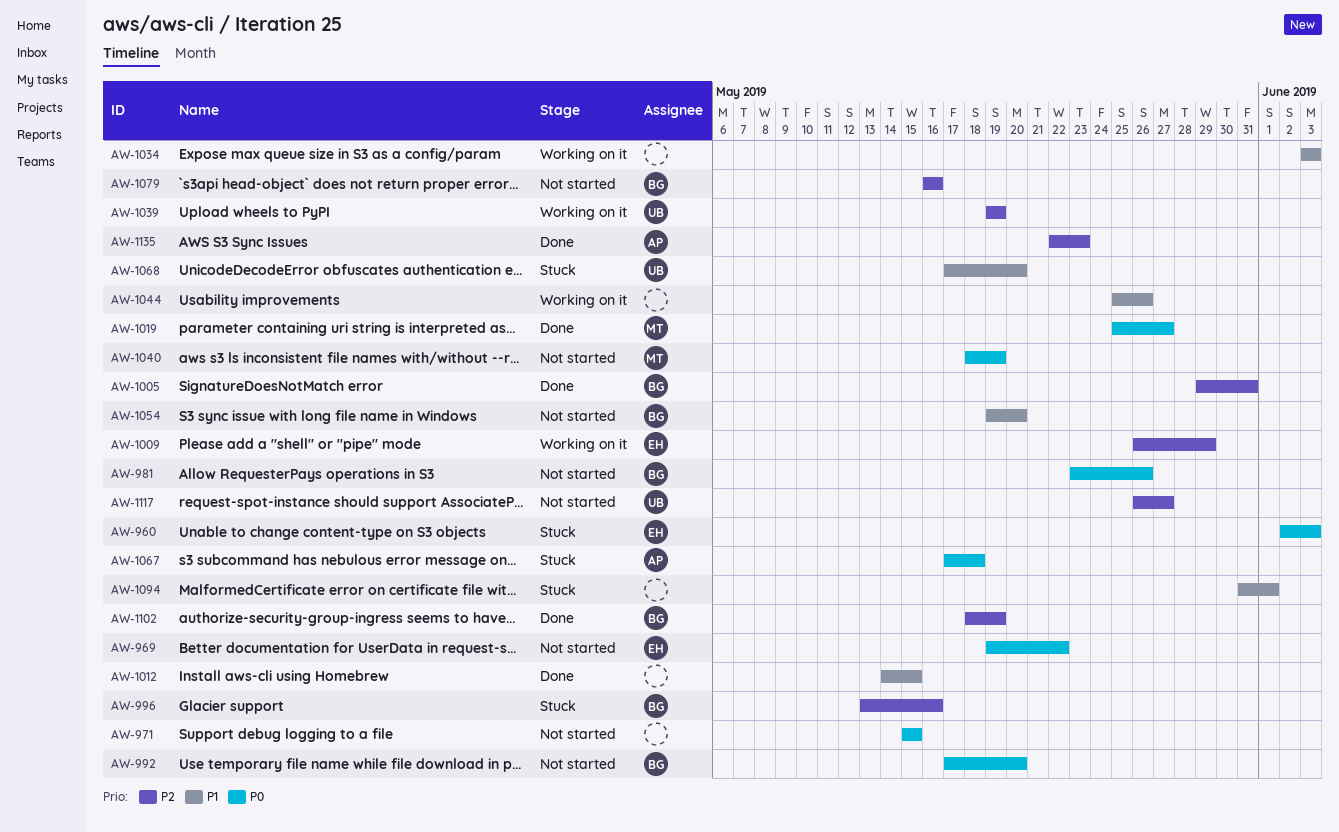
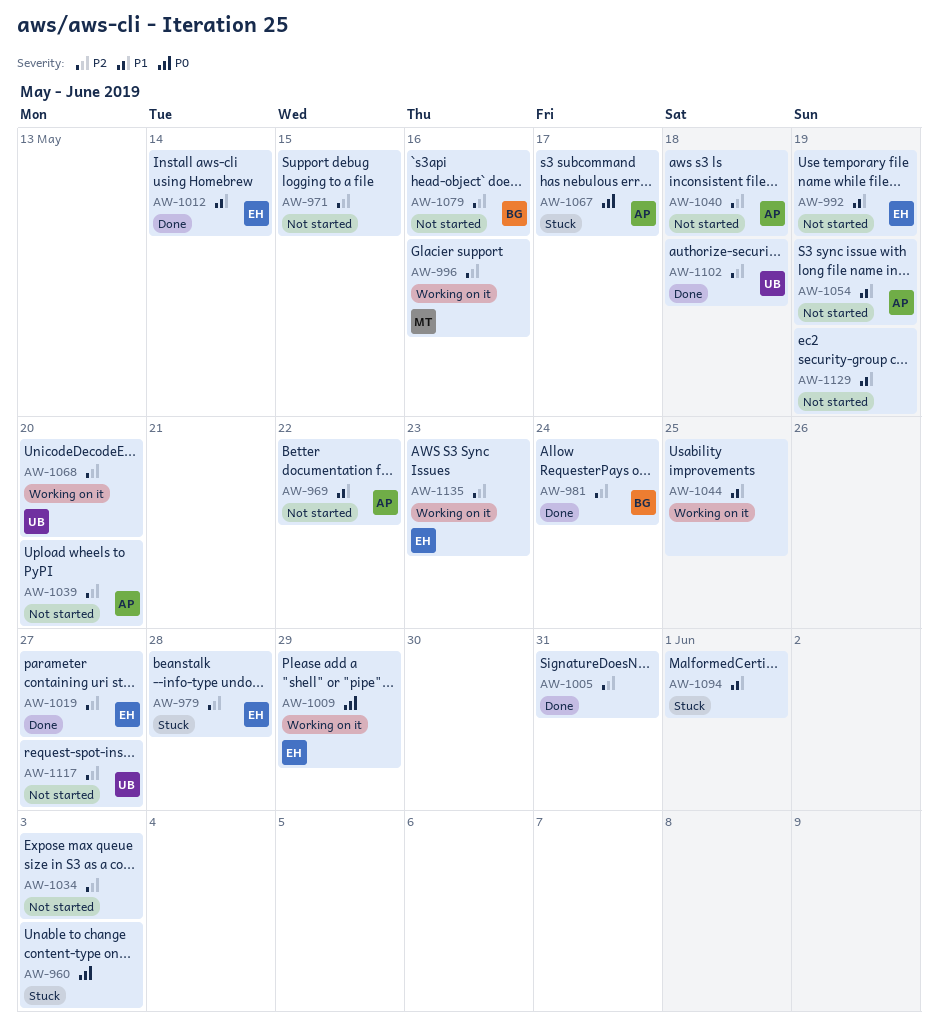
AW-960, owner: EH -> none
AW-969, owner: EH -> AP
AW-969, priority: P0 -> P1
AW-971, priority: P0 -> P2
AW-979: none -> present
AW-981, status: Not started -> Done
AW-981, priority: P0 -> P2
AW-981, due: May 26 -> May 24
AW-992, owner: BG -> EH
AW-992, priority: P0 -> P1
AW-992, due: May 20 -> May 19
AW-996, status: Stuck -> Working on it
AW-996, owner: BG -> MT
AW-1005, owner: BG -> none
AW-1009, priority: P2 -> P0
AW-1012, owner: none -> EH
AW-1012, due: May 15 -> May 14
AW-1019, owner: MT -> EH
AW-1019, priority: P0 -> P2
AW-1034, status: Working on it -> Not started
AW-1034, priority: P1 -> P2
AW-1039, status: Working on it -> Not started
AW-1039, owner: UB -> AP
AW-1039, due: May 19 -> May 20
AW-1040, owner: MT -> AP
AW-1040, priority: P0 -> P2
AW-1040, due: May 19 -> May 18
AW-1044, due: May 26 -> May 25
AW-1054, owner: BG -> AP
AW-1054, due: May 20 -> May 19
AW-1067, due: May 18 -> May 17
AW-1068, status: Stuck -> Working on it
AW-1068, priority: P1 -> P2
AW-1102, owner: BG -> UB
AW-1102, due: May 19 -> May 18
AW-1129: none -> present
AW-1135, status: Done -> Working on it
AW-1135, owner: AP -> EH

